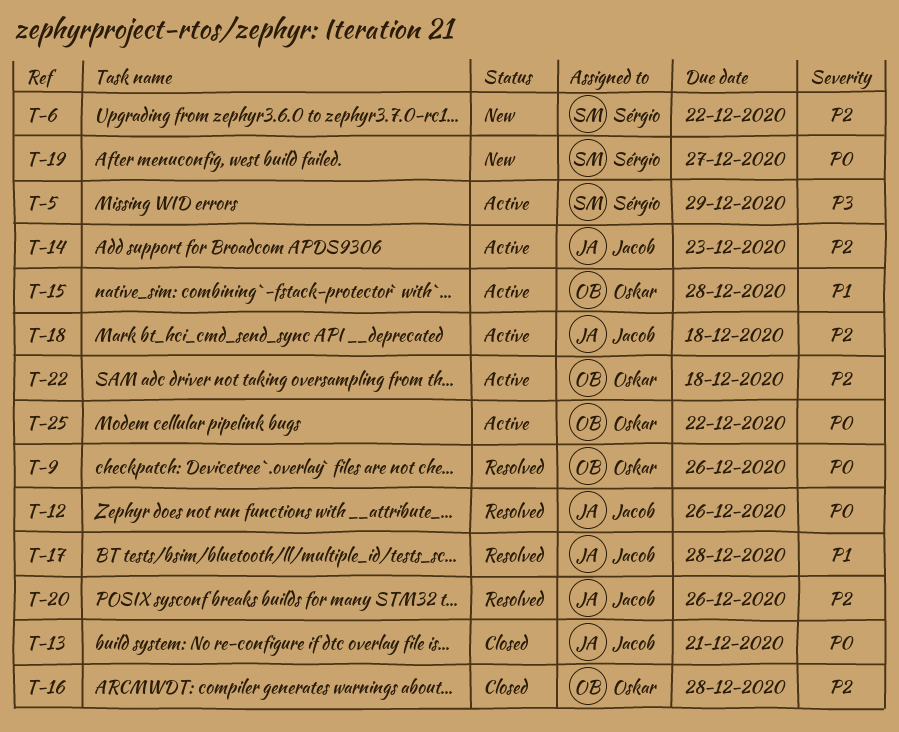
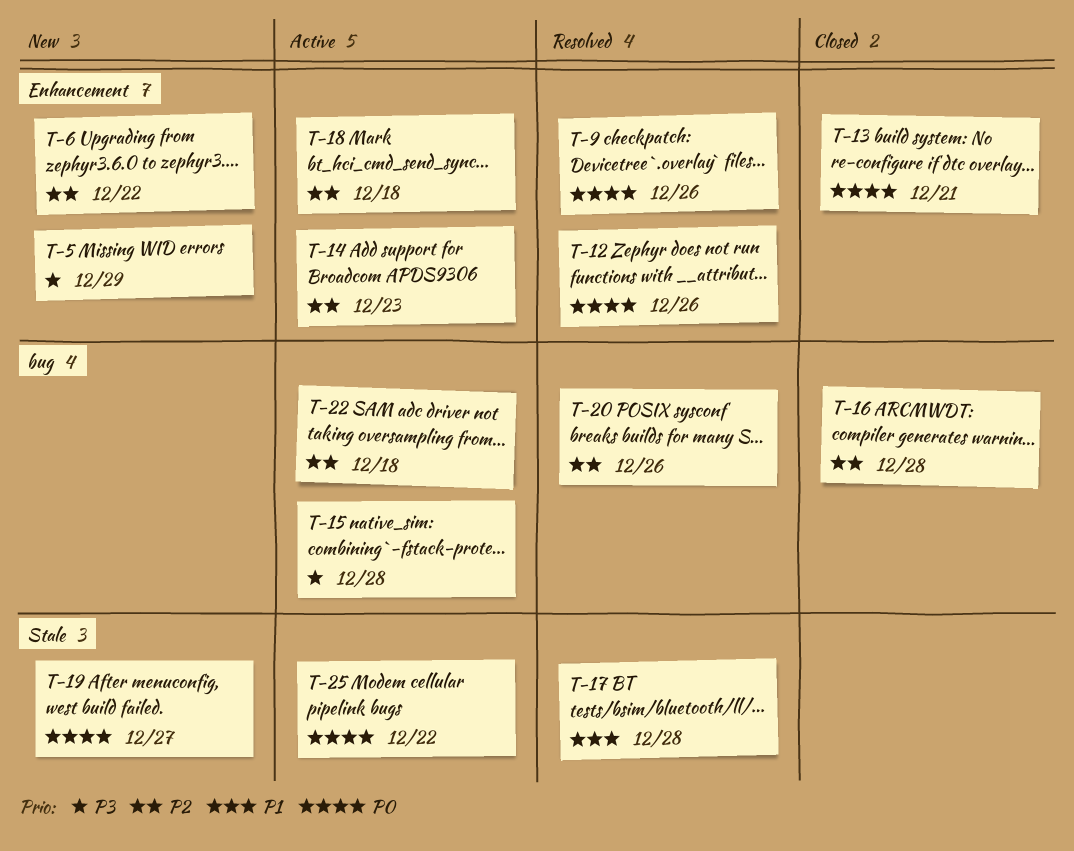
T-5, status: Active -> New
T-15, priority: P1 -> P3

